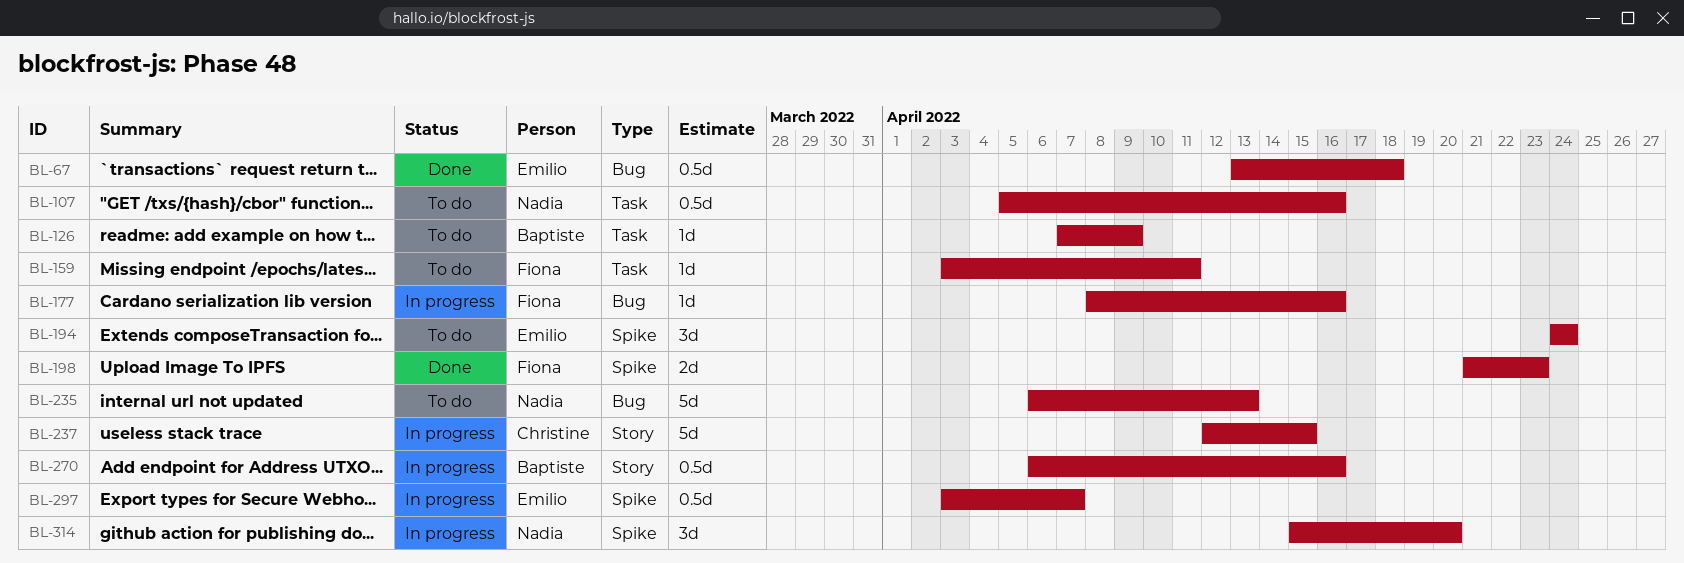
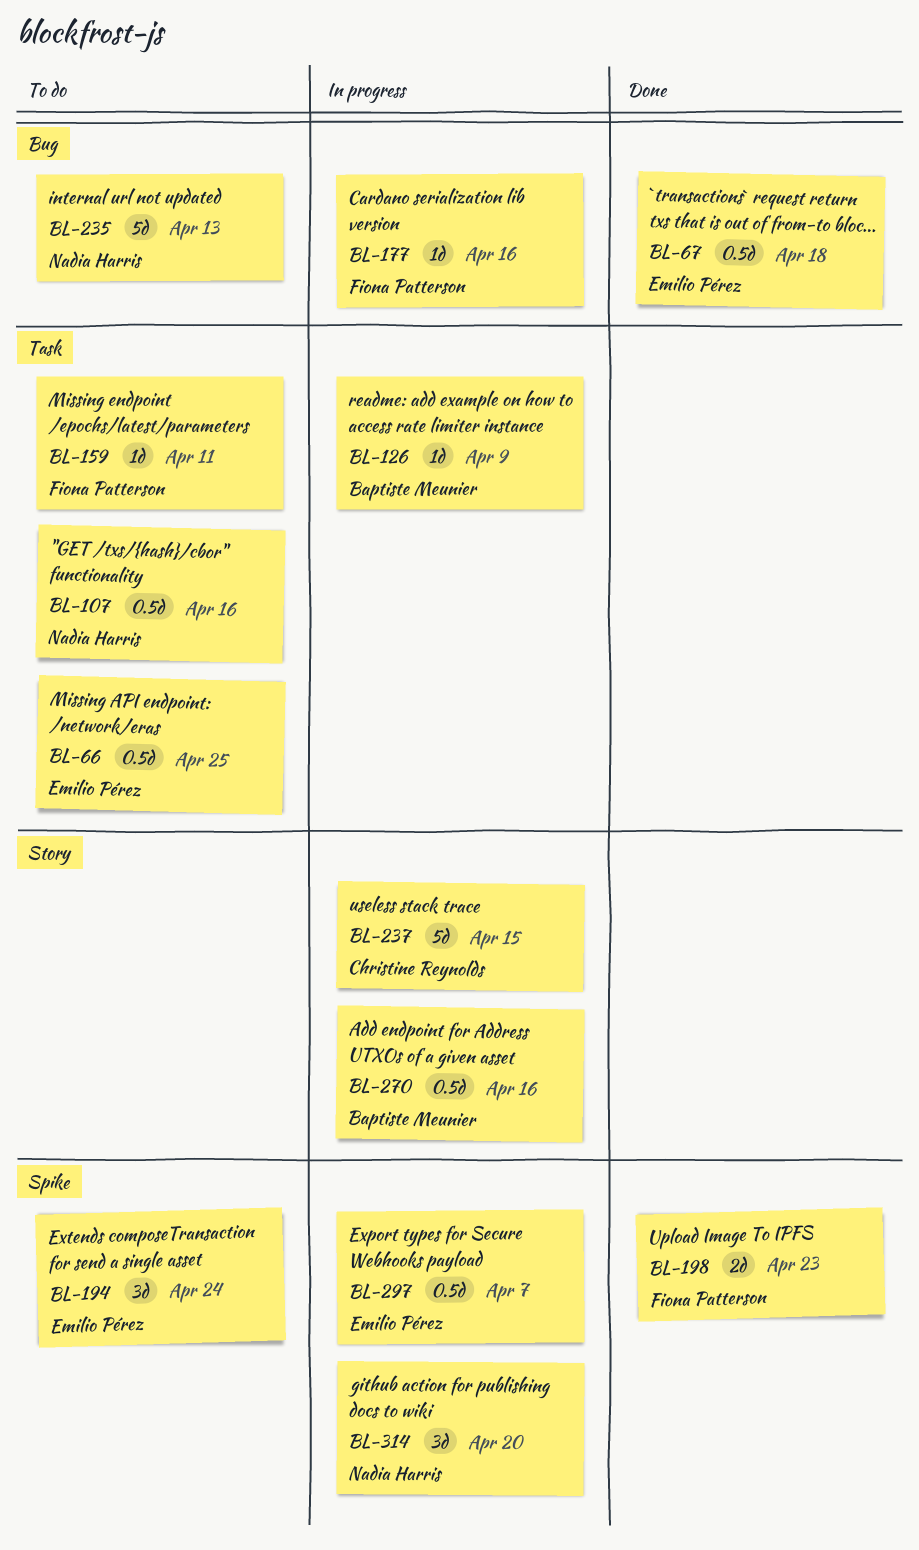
BL-66: none -> present
BL-126, status: To do -> In progress

